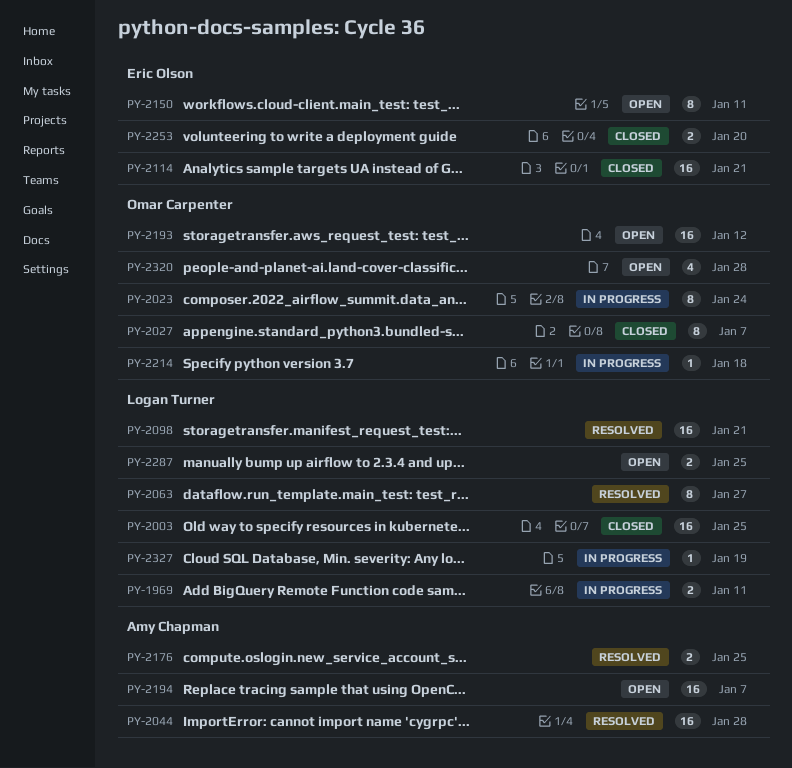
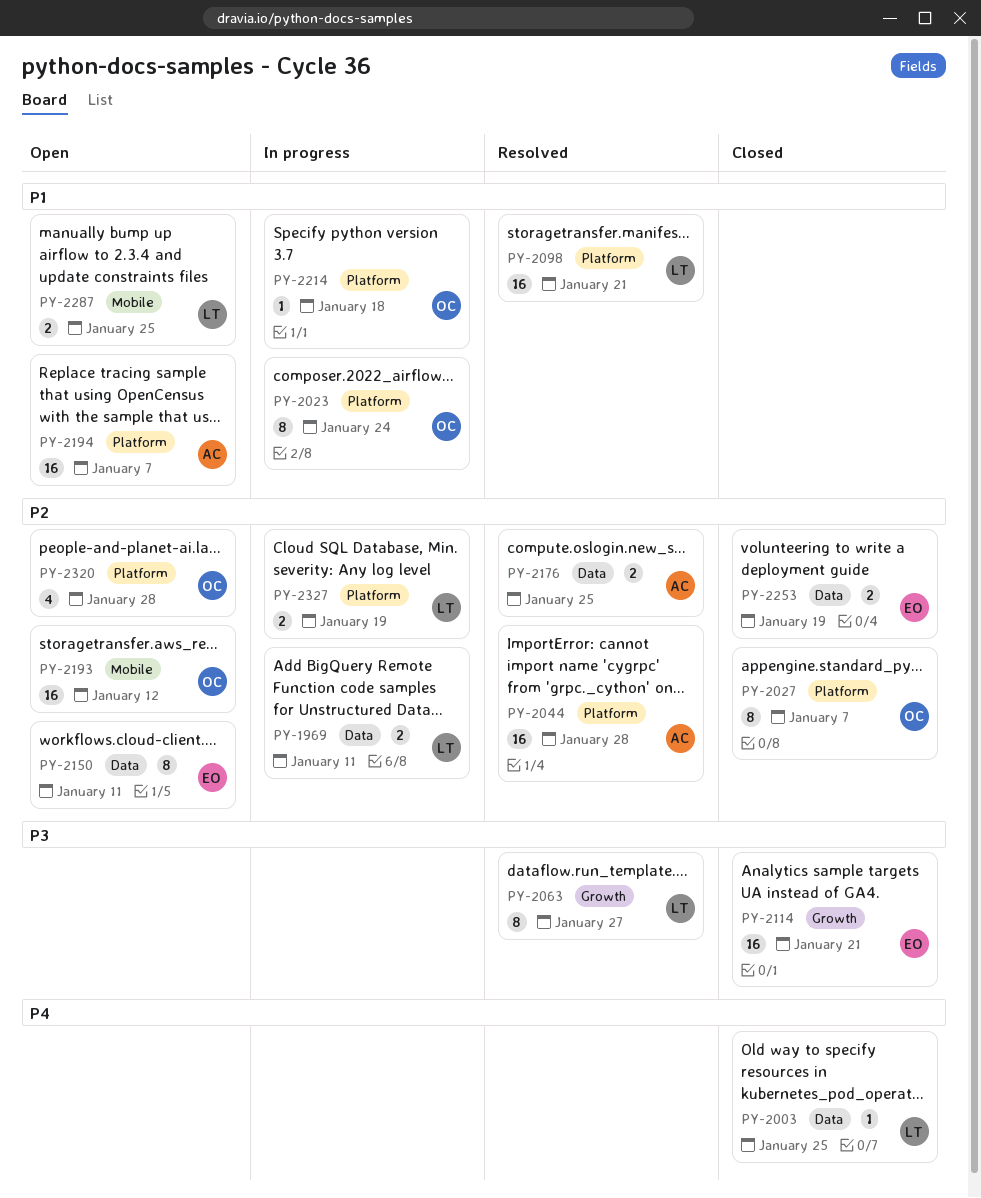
PY-2003, estimate: 16 -> 1
PY-2253, due: Jan 20 -> Jan 19
PY-2327, estimate: 1 -> 2

